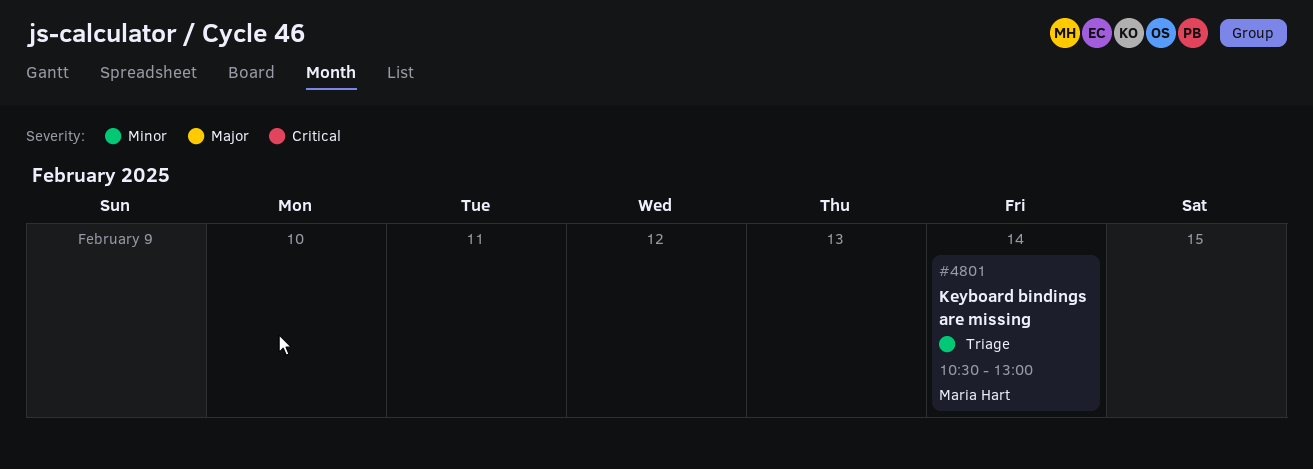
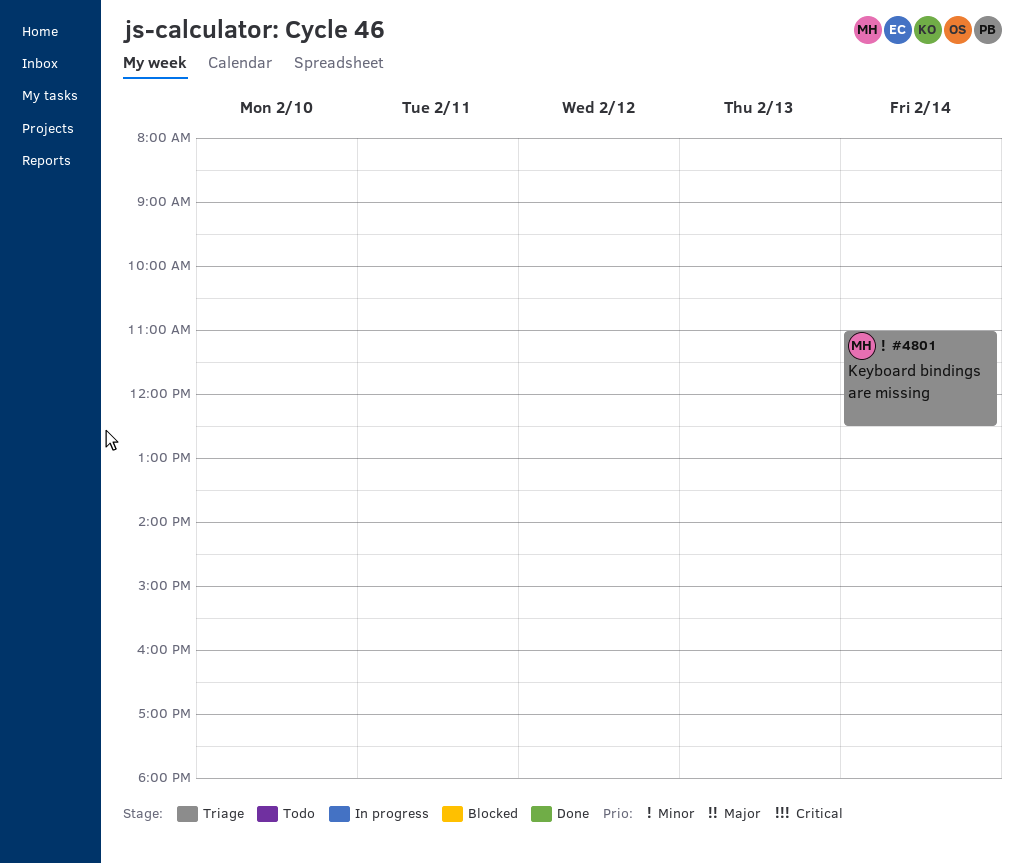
#4801, begins: 10:30 -> 11:00
#4801, ends: 13:00 -> 12:30

